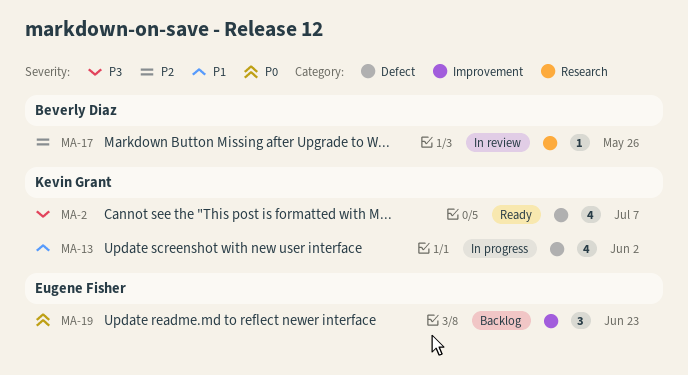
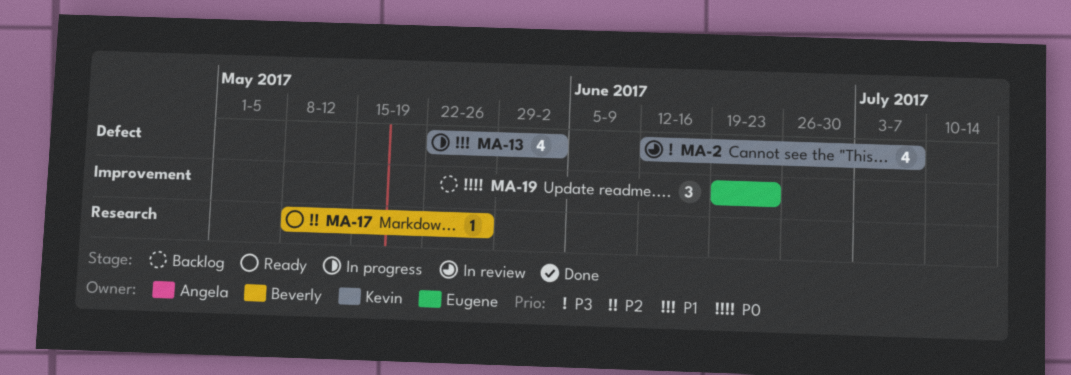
MA-2, status: Ready -> In review
MA-17, status: In review -> Ready

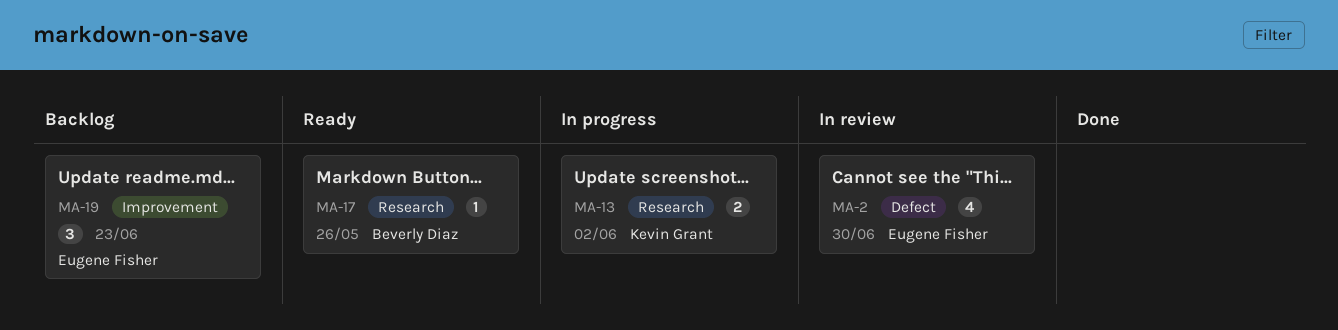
MA-2, owner: Kevin Grant -> Eugene Fisher
MA-2, due: Jul 7 -> Jun 30
MA-13, label: Defect -> Research
MA-13, estimate: 4 -> 2

